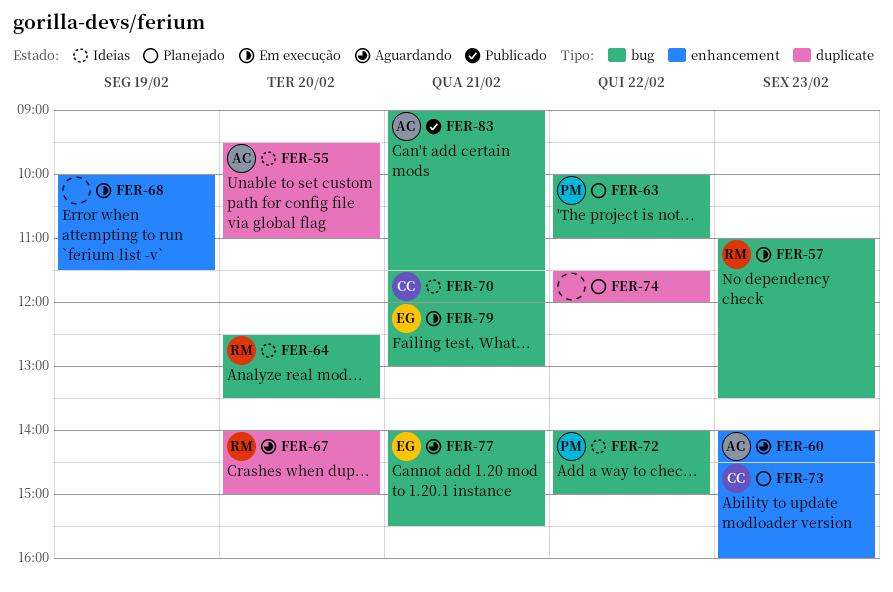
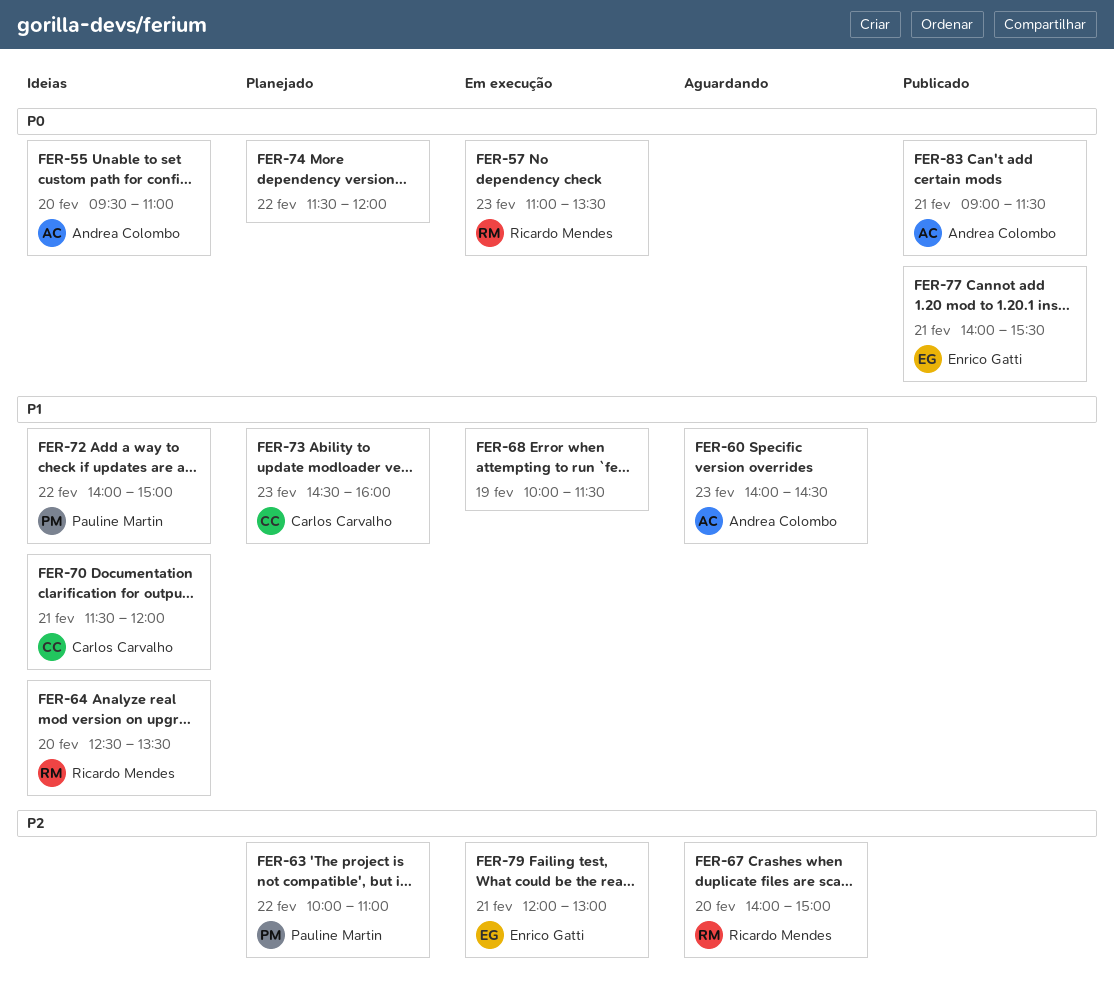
FER-77, status: Aguardando -> Publicado

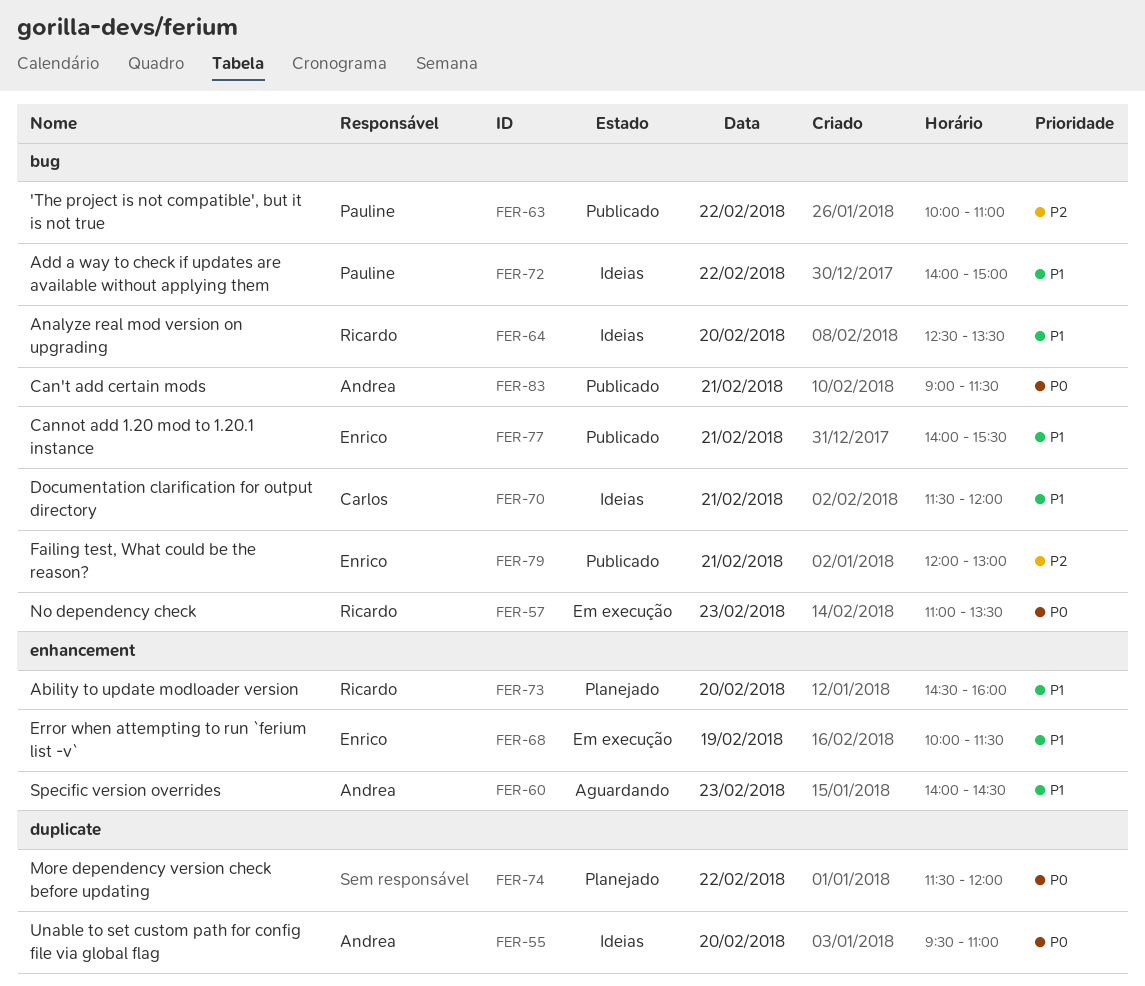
FER-63, status: Planejado -> Publicado
FER-67: present -> none
FER-68, owner: none -> Enrico Gatti
FER-73, owner: Carlos Carvalho -> Ricardo Mendes
FER-73, day: Feb 23 -> Feb 20
FER-77, priority: P0 -> P1
FER-79, status: Em execução -> Publicado

